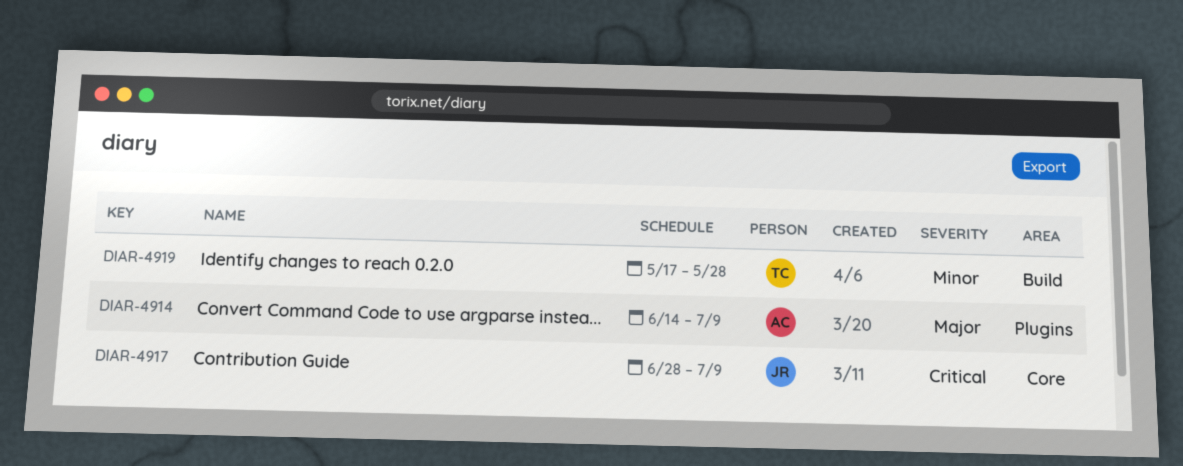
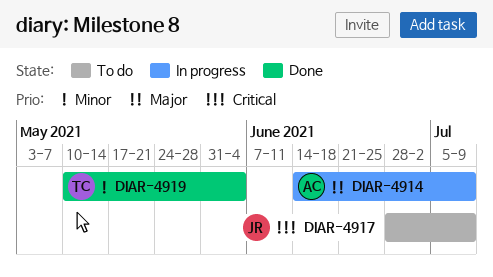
DIAR-4919, start: May 17 -> May 10
DIAR-4919, due: May 28 -> Jun 4

